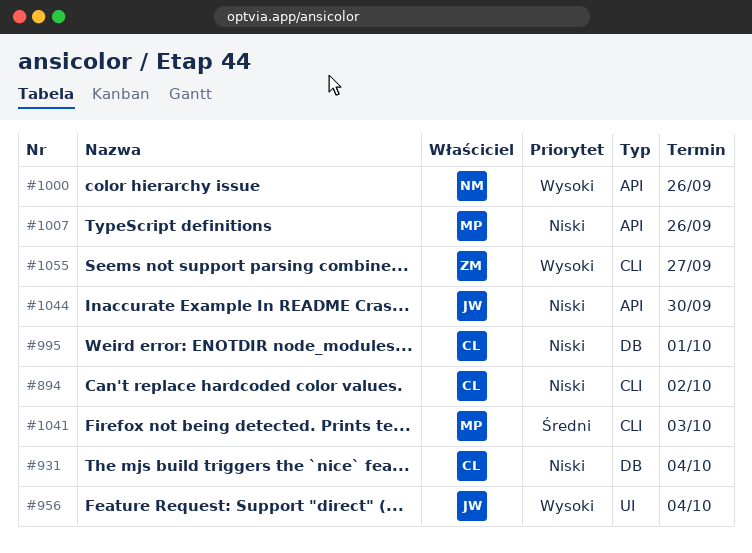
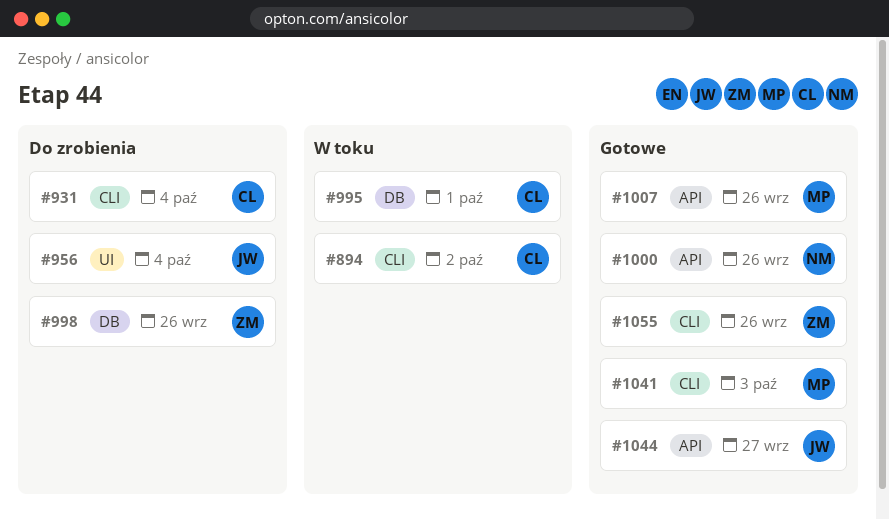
#931, label: DB -> CLI
#998: none -> present
#1044, due: Sep 30 -> Sep 27
#1055, due: Sep 27 -> Sep 26

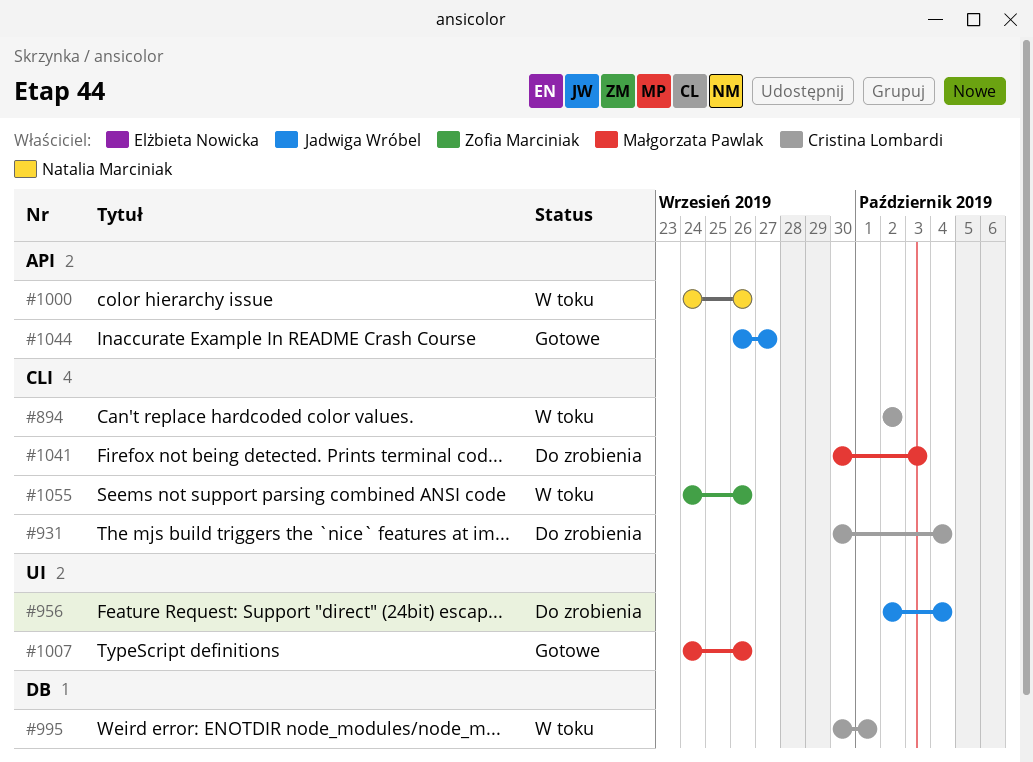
#998: present -> none
#1000, status: Gotowe -> W toku
#1007, label: API -> UI
#1041, status: Gotowe -> Do zrobienia
#1055, status: Gotowe -> W toku

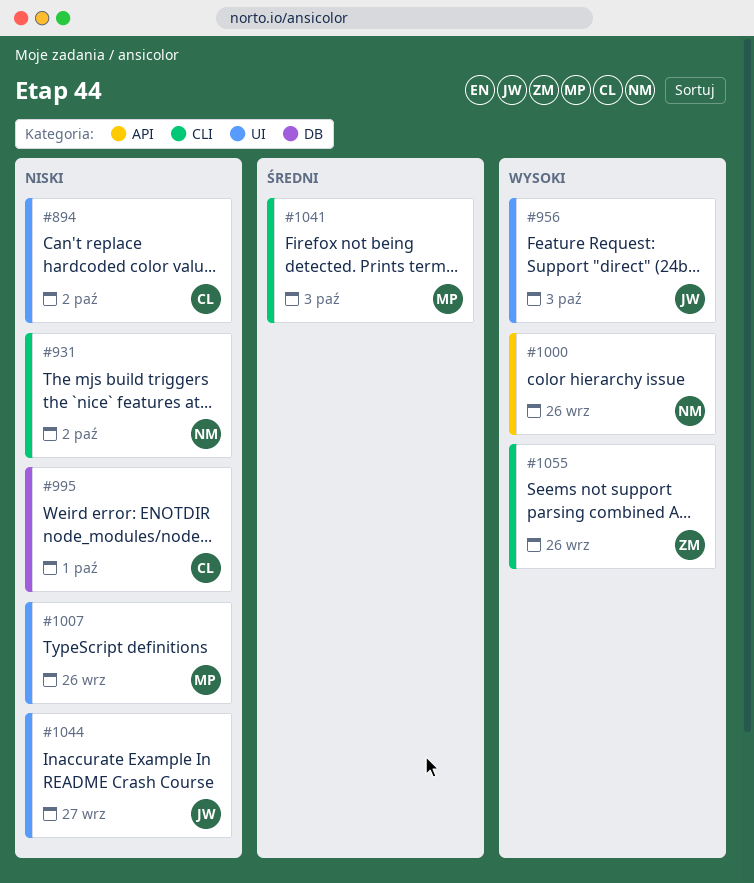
#894, label: CLI -> UI
#931, owner: Cristina Lombardi -> Natalia Marciniak
#931, due: Oct 4 -> Oct 2
#956, due: Oct 4 -> Oct 3
#1044, label: API -> UI

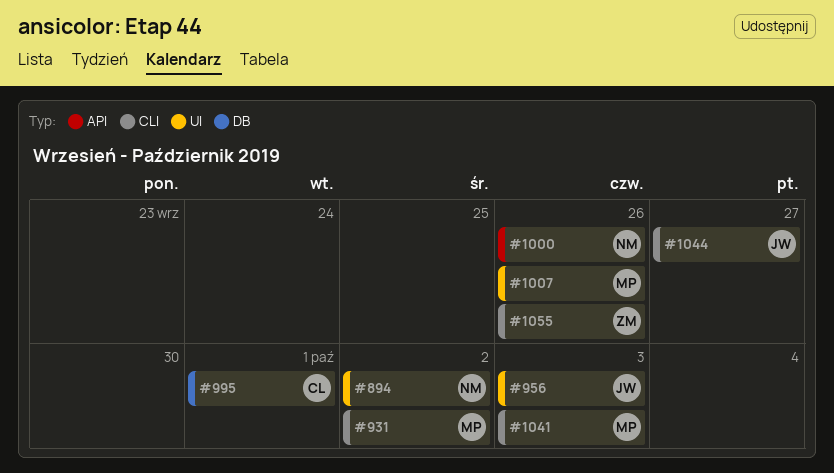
#894, owner: CL -> NM
#931, owner: NM -> MP
#1044, label: UI -> CLI

